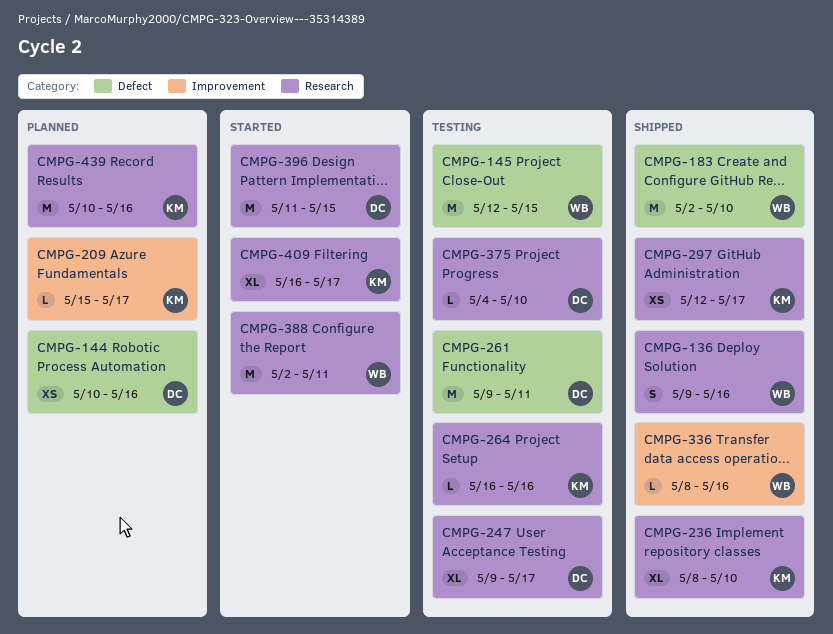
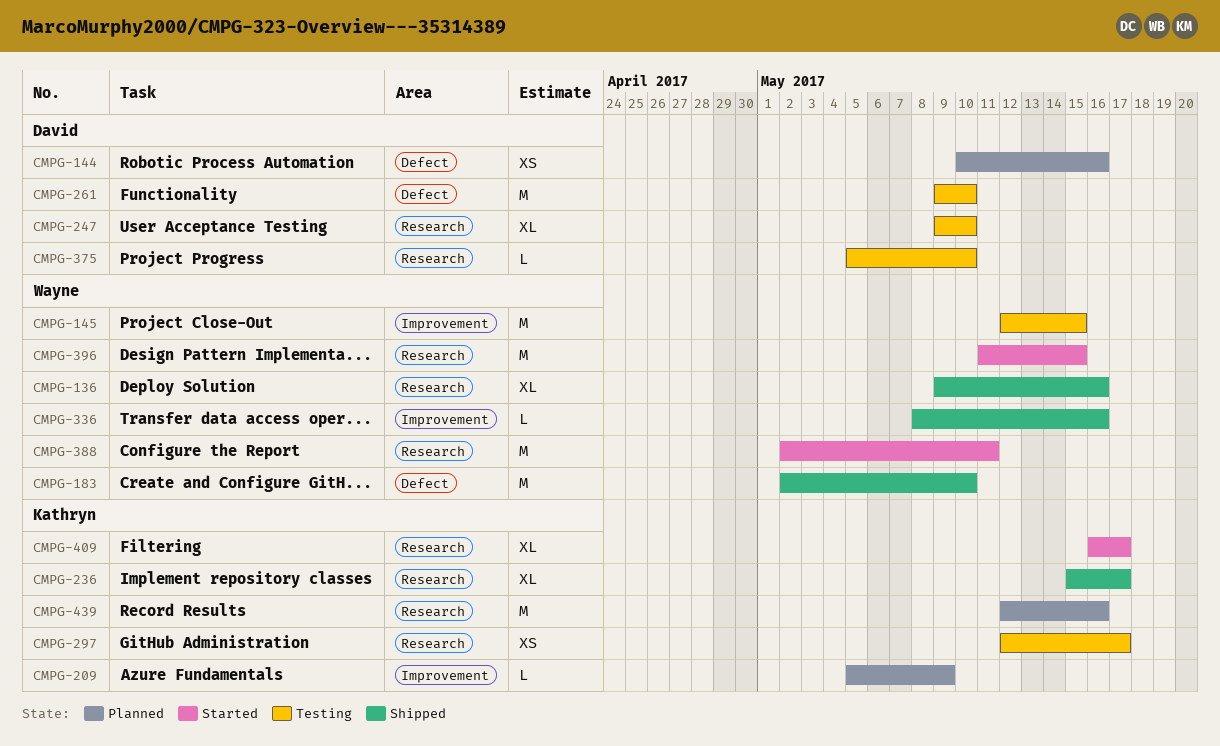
CMPG-136, estimate: S -> XL
CMPG-145, label: Defect -> Improvement
CMPG-209, start: May 15 -> May 5
CMPG-209, due: May 17 -> May 9
CMPG-236, start: May 8 -> May 15
CMPG-236, due: May 10 -> May 17
CMPG-247, due: May 17 -> May 10
CMPG-261, due: May 11 -> May 10
CMPG-264: present -> none
CMPG-297, status: Shipped -> Testing
CMPG-375, start: May 4 -> May 5
CMPG-396, owner: David -> Wayne
CMPG-439, start: May 10 -> May 12

